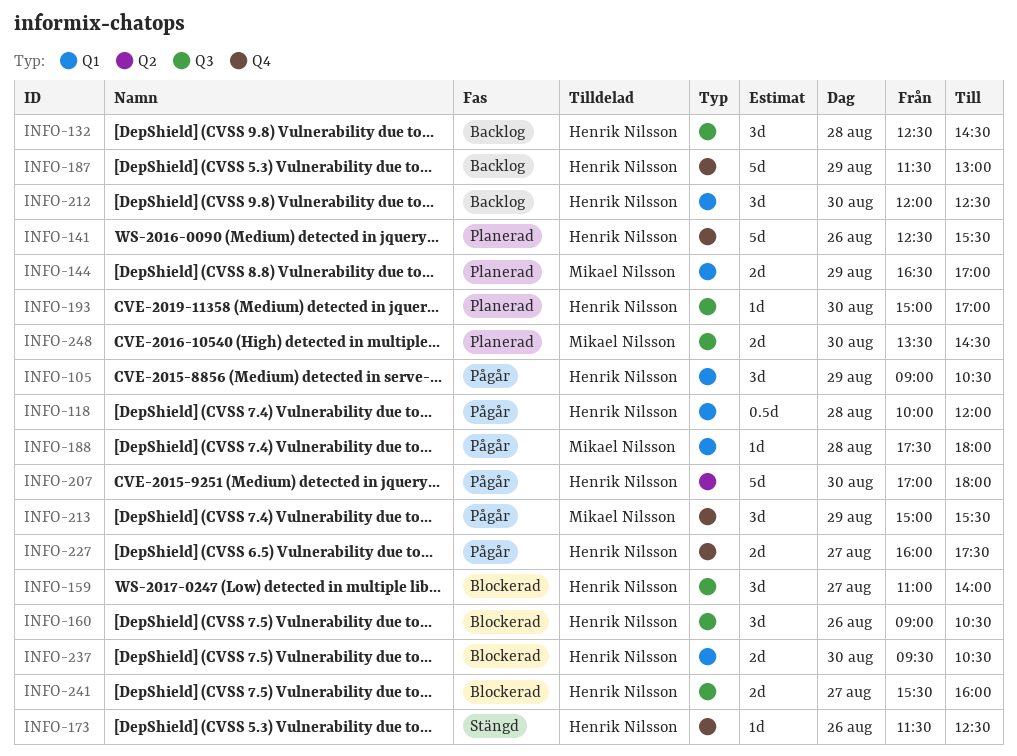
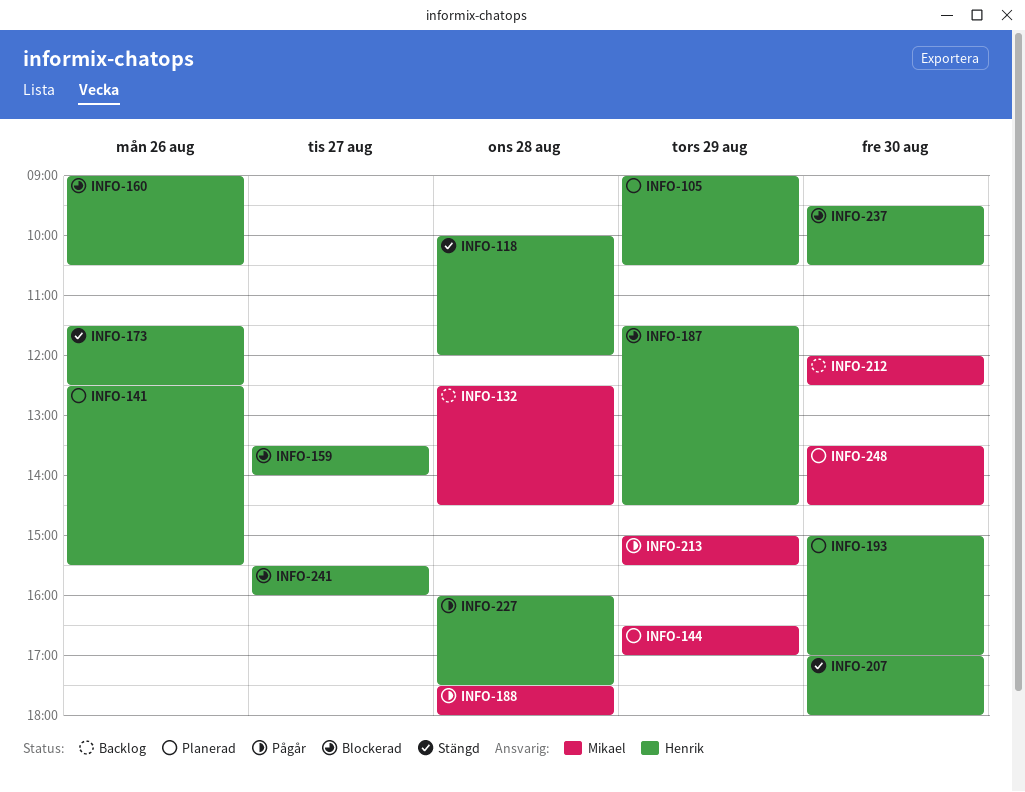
INFO-105, status: Pågår -> Planerad
INFO-118, status: Pågår -> Stängd
INFO-132, owner: Henrik Nilsson -> Mikael Nilsson
INFO-159, begins: 11:00 -> 13:30
INFO-187, status: Backlog -> Blockerad
INFO-187, ends: 13:00 -> 14:30
INFO-207, status: Pågår -> Stängd
INFO-212, owner: Henrik Nilsson -> Mikael Nilsson
INFO-227, day: Aug 27 -> Aug 28

